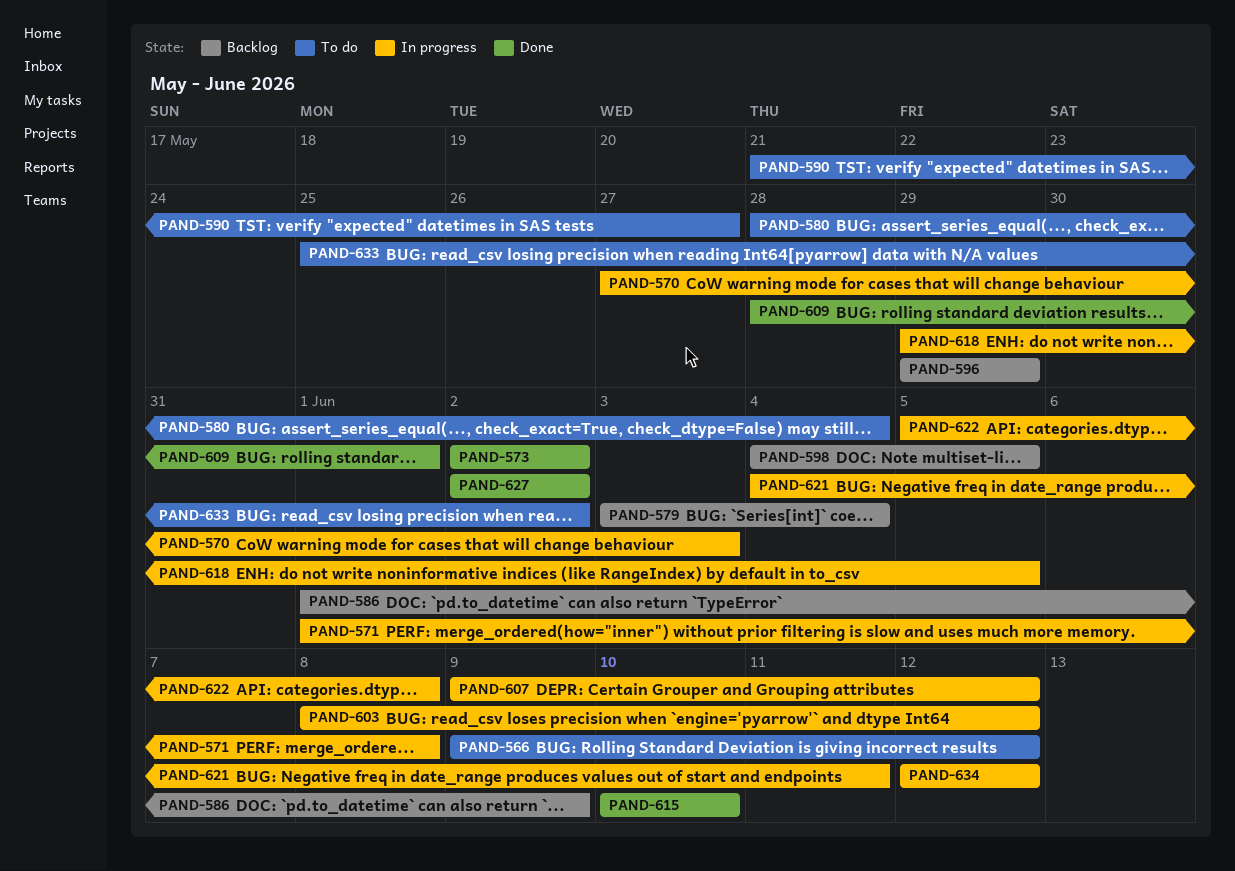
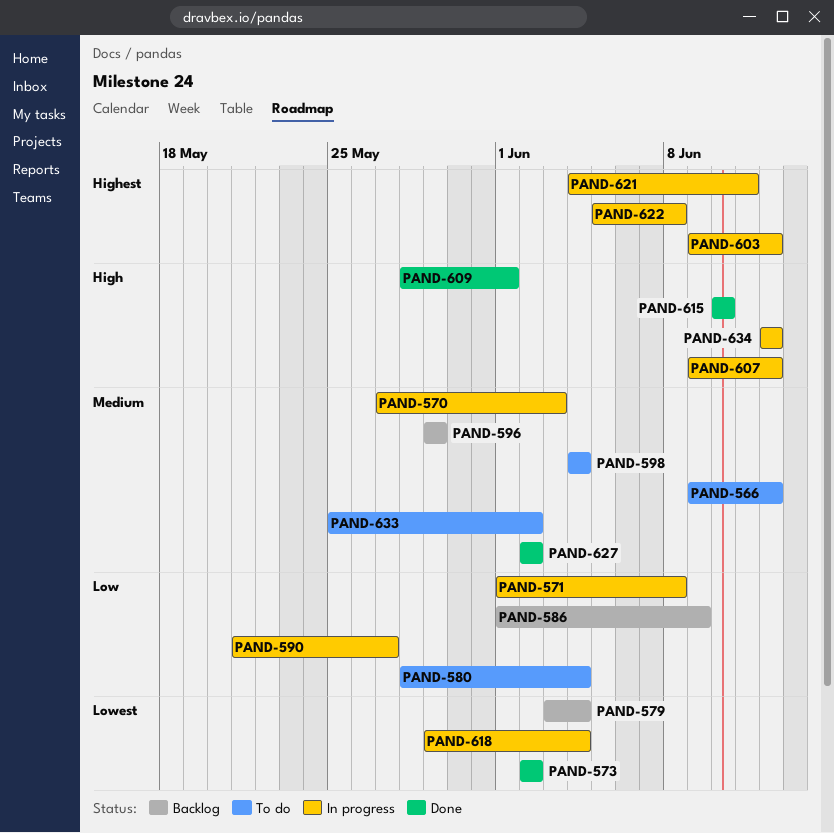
PAND-590, status: To do -> In progress
PAND-598, status: Backlog -> To do
PAND-598, due: Jun 5 -> Jun 4
PAND-603, start: Jun 8 -> Jun 9
PAND-618, due: Jun 5 -> Jun 4

